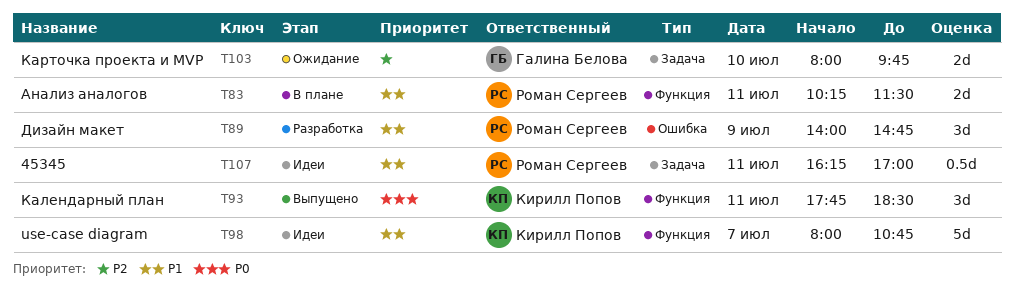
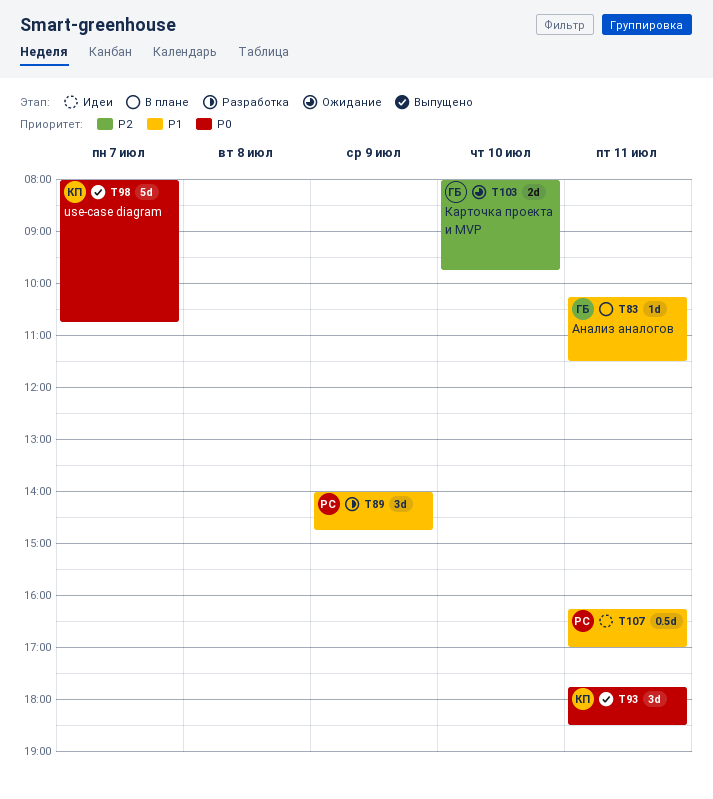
T83, owner: Роман Сергеев -> Галина Белова
T83, estimate: 2d -> 1d
T98, status: Идеи -> Выпущено
T98, priority: P1 -> P0

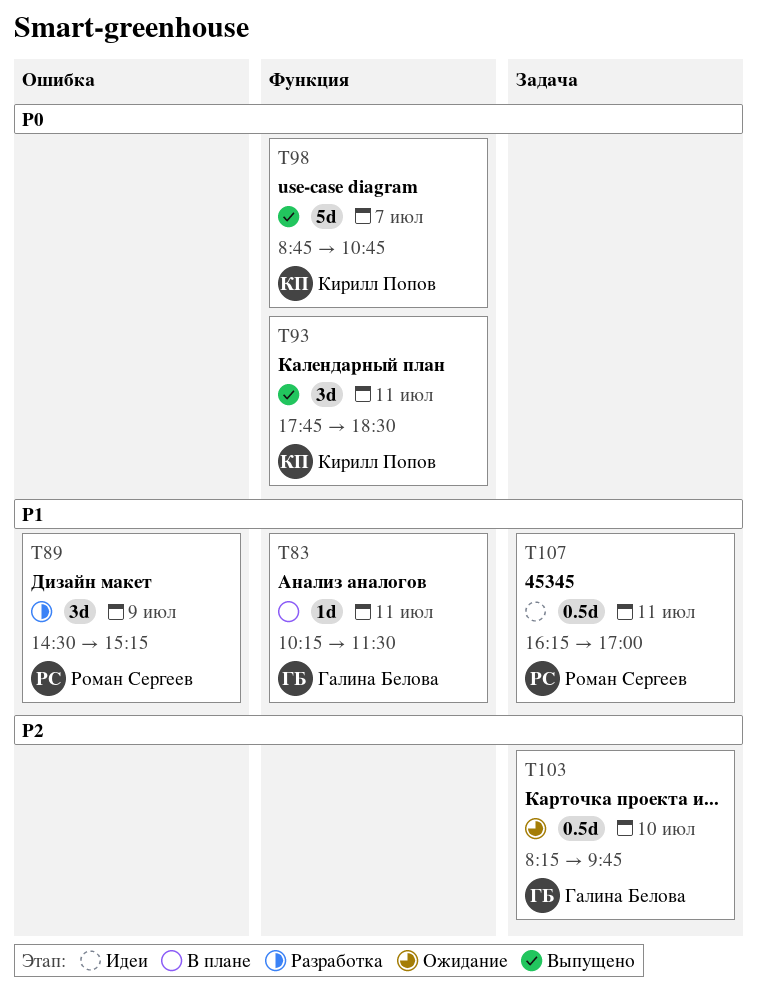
T89, begins: 14:00 -> 14:30
T89, ends: 14:45 -> 15:15
T98, begins: 08:00 -> 08:45
T103, estimate: 2d -> 0.5d
T103, begins: 08:00 -> 08:15

